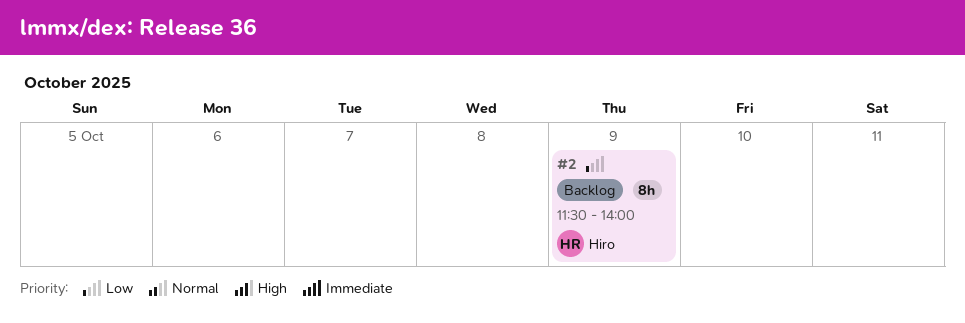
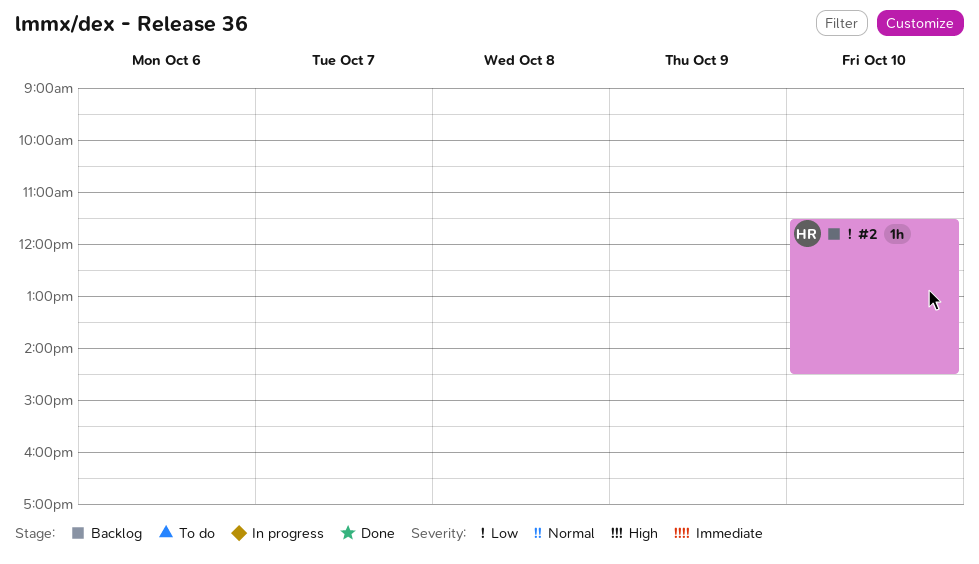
#2, estimate: 8h -> 1h
#2, day: Oct 9 -> Oct 10
#2, ends: 14:00 -> 14:30

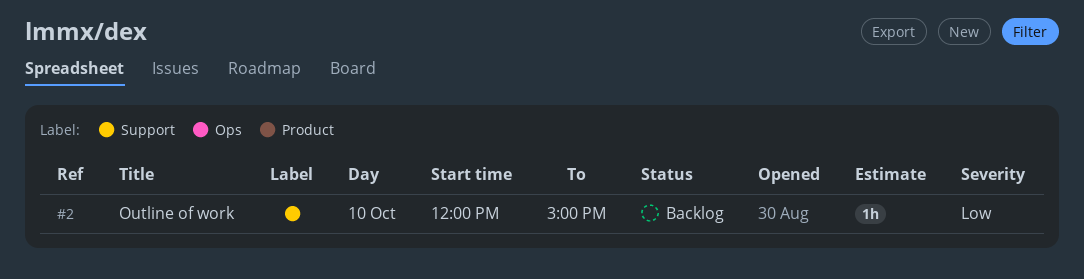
#2, begins: 11:30 -> 12:00
#2, ends: 14:30 -> 15:00

